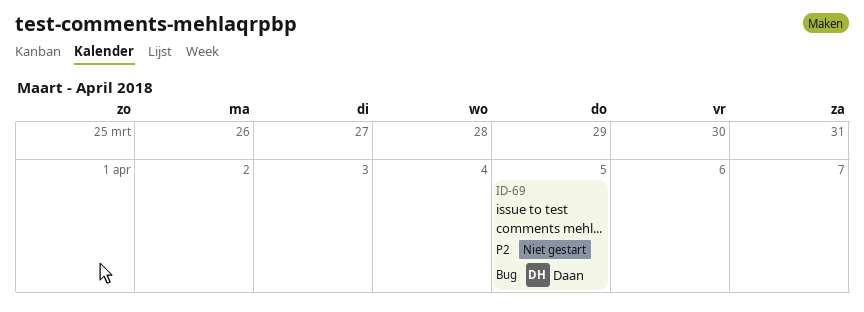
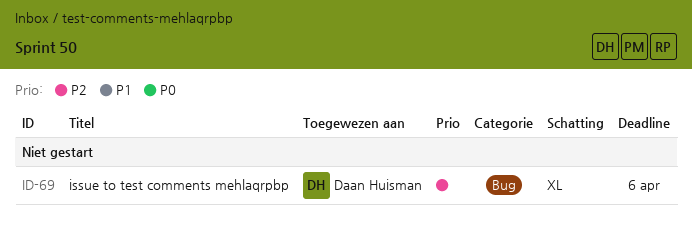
ID-69, due: Apr 5 -> Apr 6

